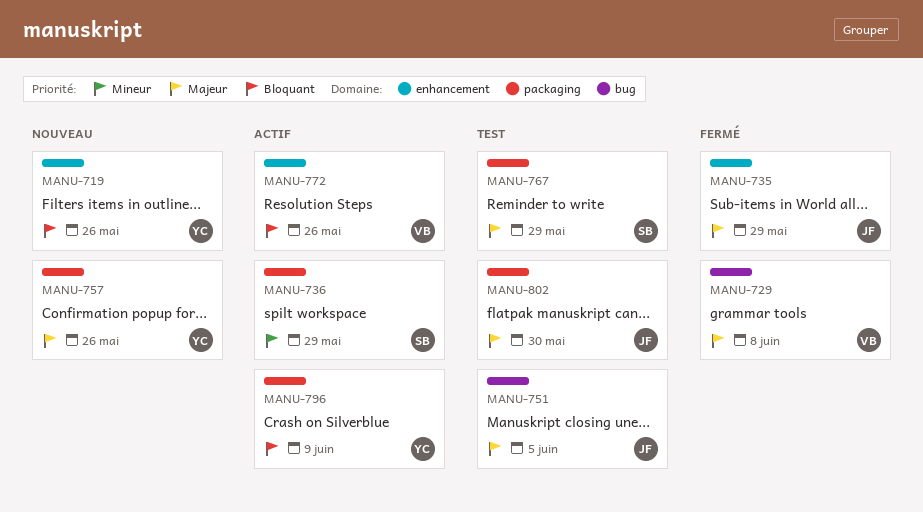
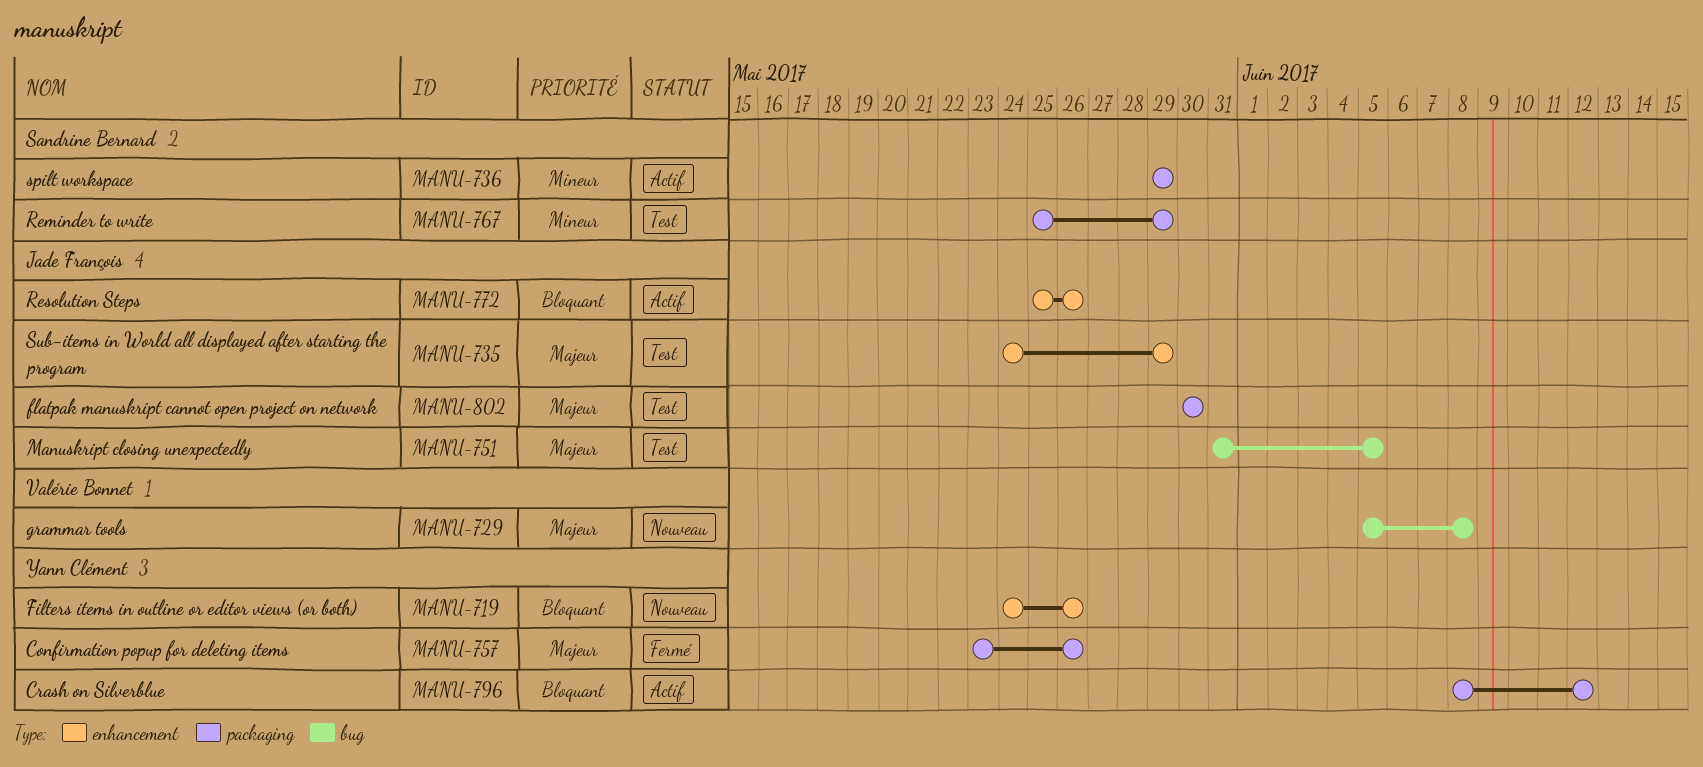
MANU-729, status: Fermé -> Nouveau
MANU-735, status: Fermé -> Test
MANU-757, status: Nouveau -> Fermé
MANU-767, priority: Majeur -> Mineur
MANU-772, owner: Valérie Bonnet -> Jade François
MANU-796, due: Jun 9 -> Jun 12

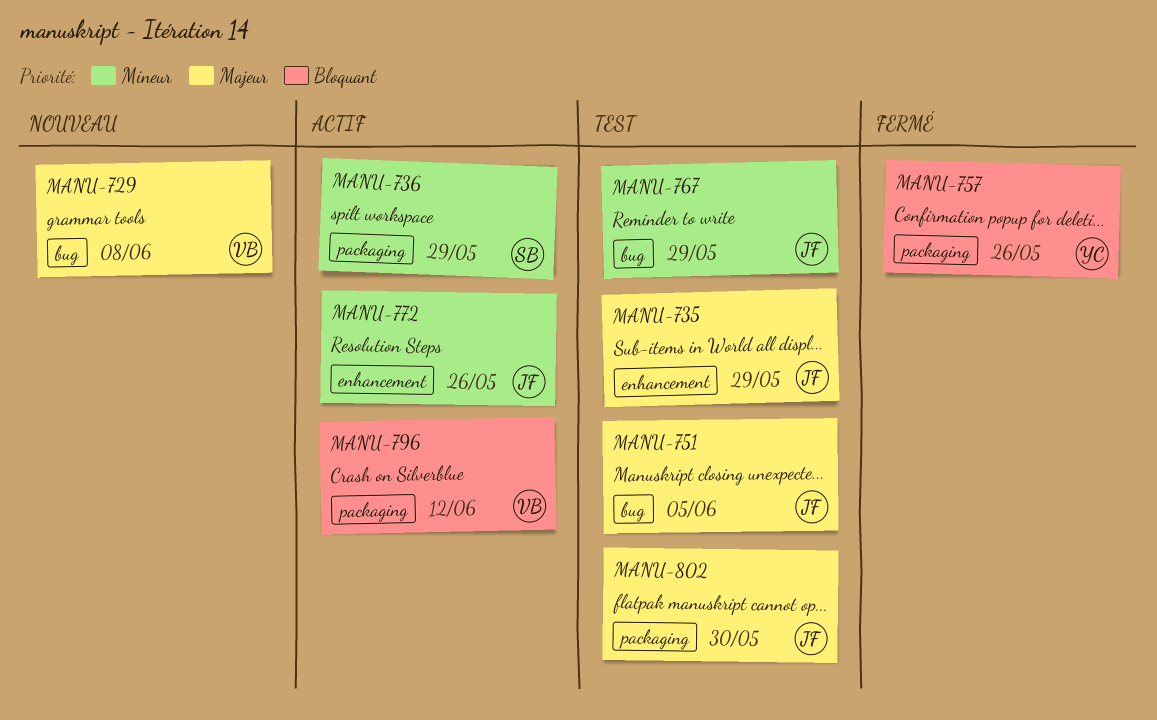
MANU-719: present -> none
MANU-757, priority: Majeur -> Bloquant
MANU-767, owner: Sandrine Bernard -> Jade François
MANU-767, label: packaging -> bug
MANU-772, priority: Bloquant -> Mineur
MANU-796, owner: Yann Clément -> Valérie Bonnet

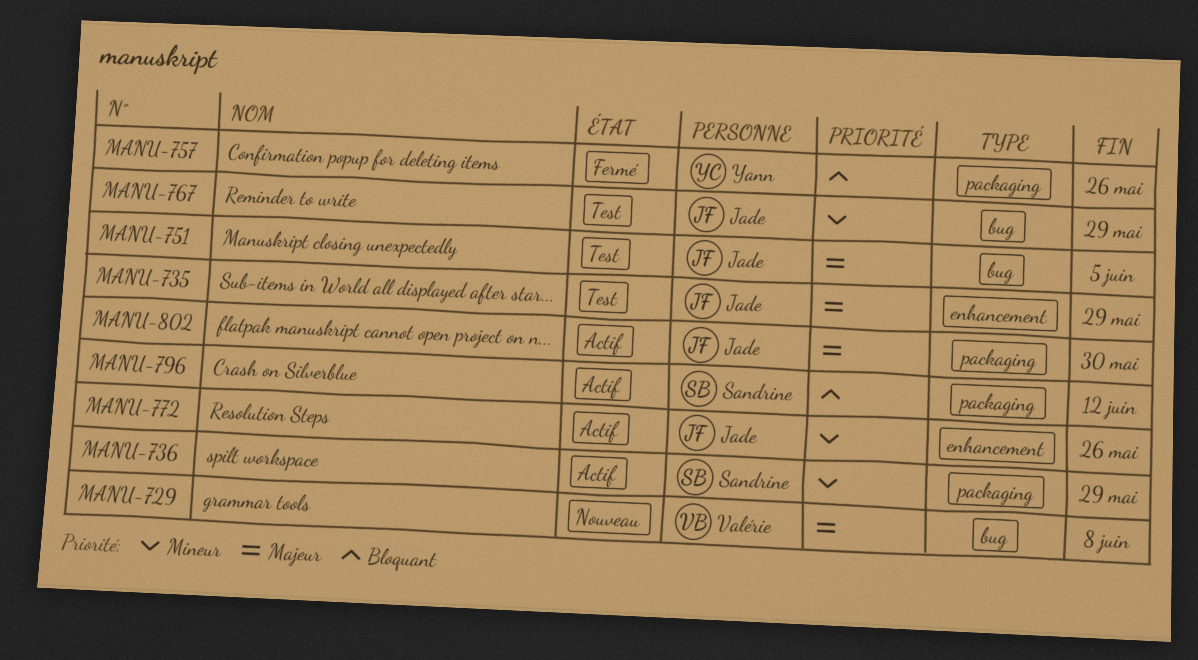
MANU-796, owner: Valérie -> Sandrine
MANU-802, status: Test -> Actif

